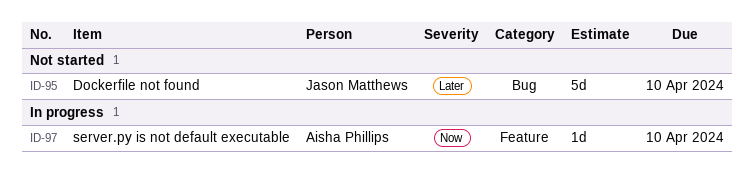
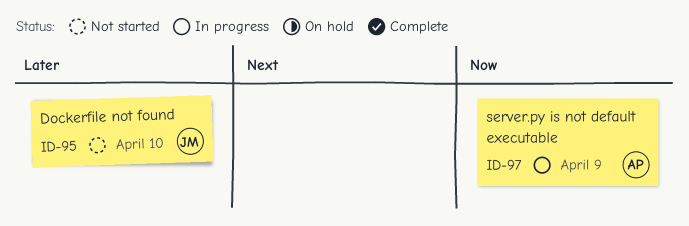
ID-97, due: Apr 10 -> Apr 9

